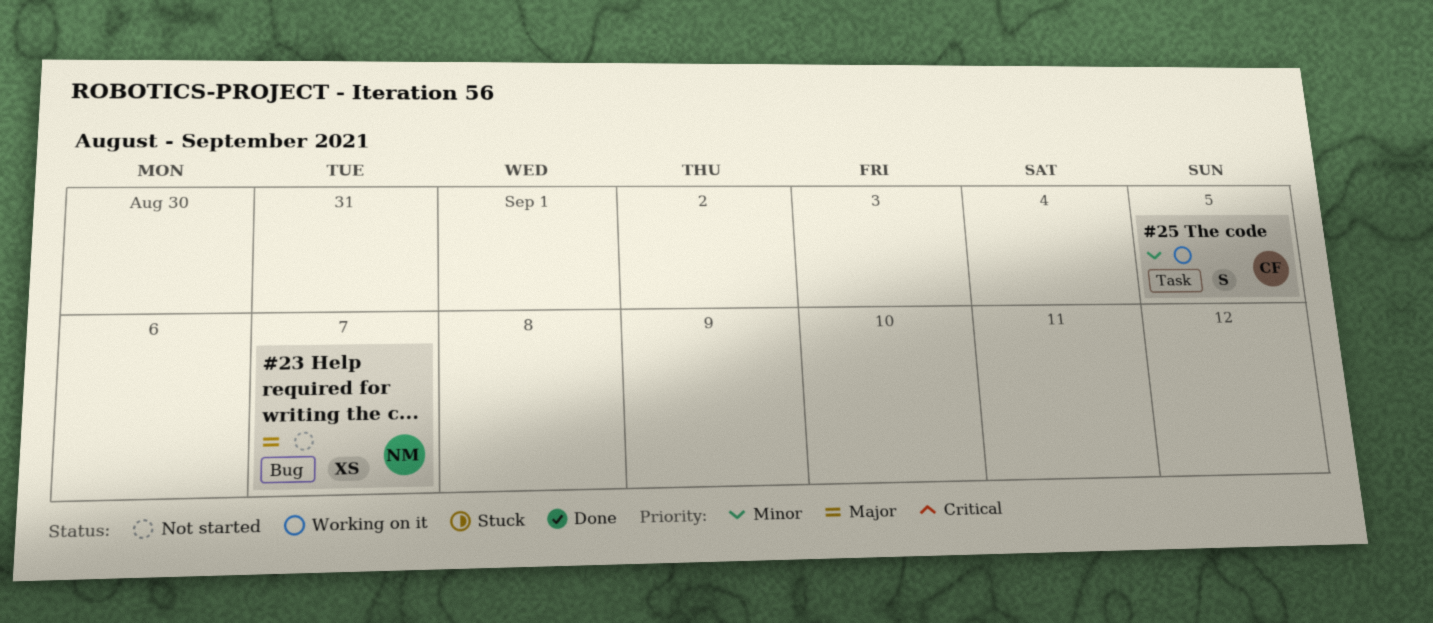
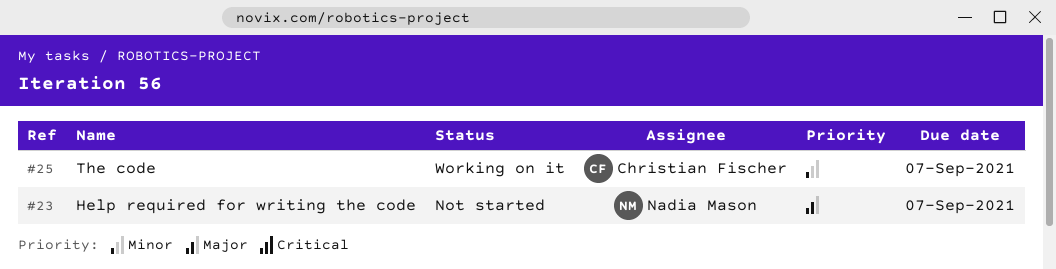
#25, due: Sep 5 -> Sep 7

